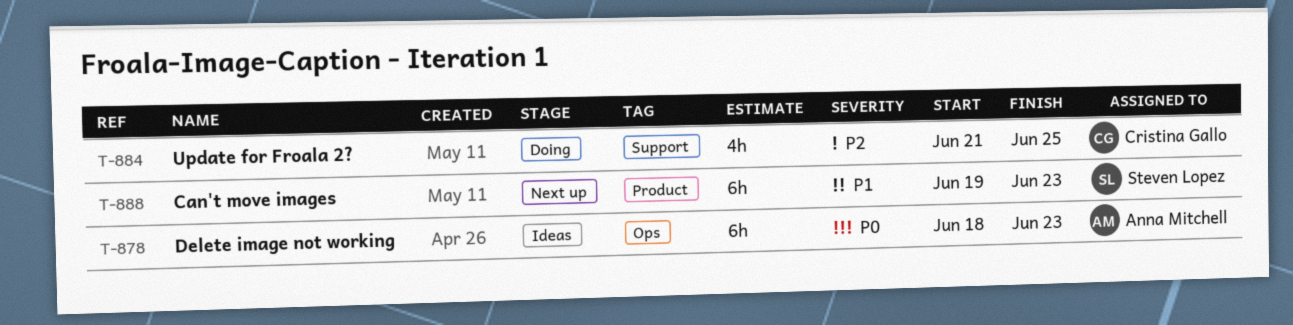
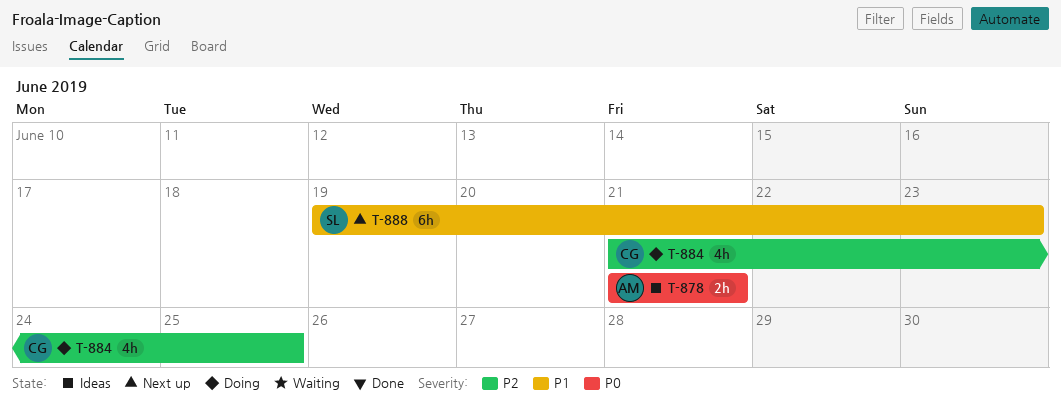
T-878, estimate: 6h -> 2h
T-878, start: Jun 18 -> Jun 21
T-878, due: Jun 23 -> Jun 21

